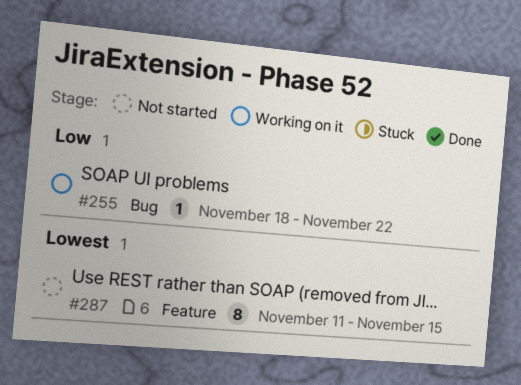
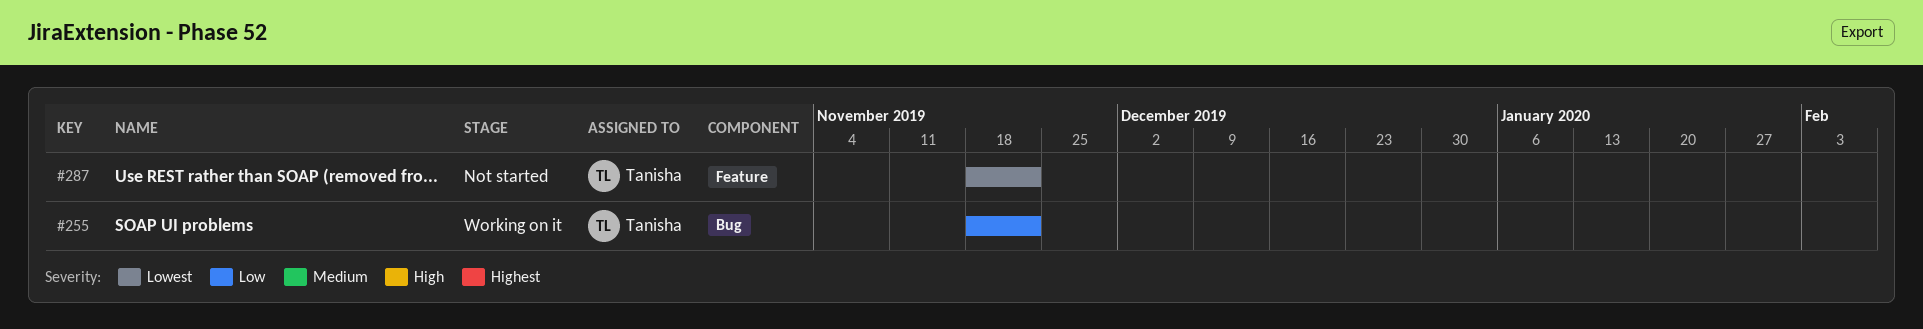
#287, start: Nov 11 -> Nov 18
#287, due: Nov 15 -> Nov 22

